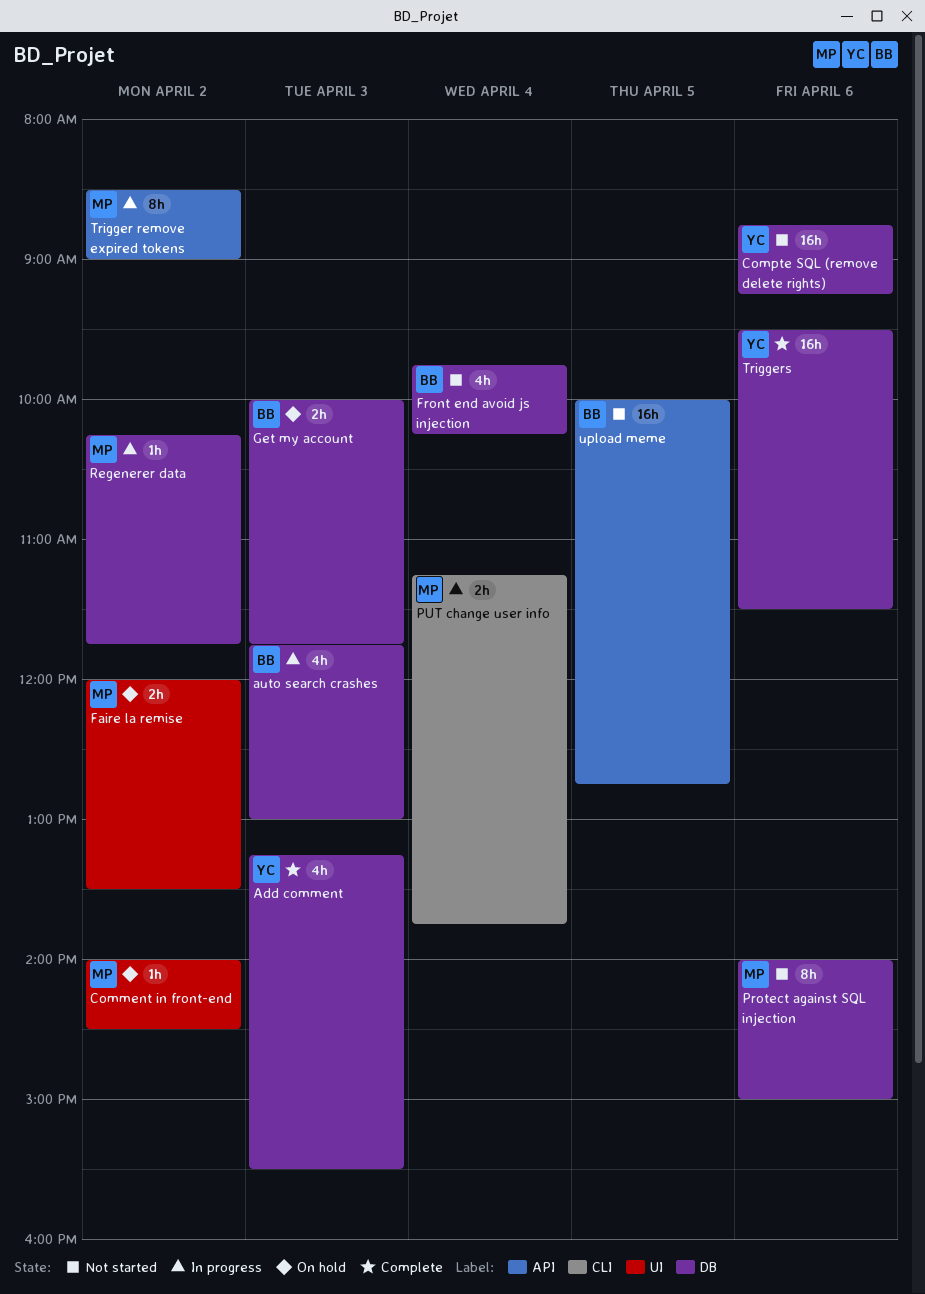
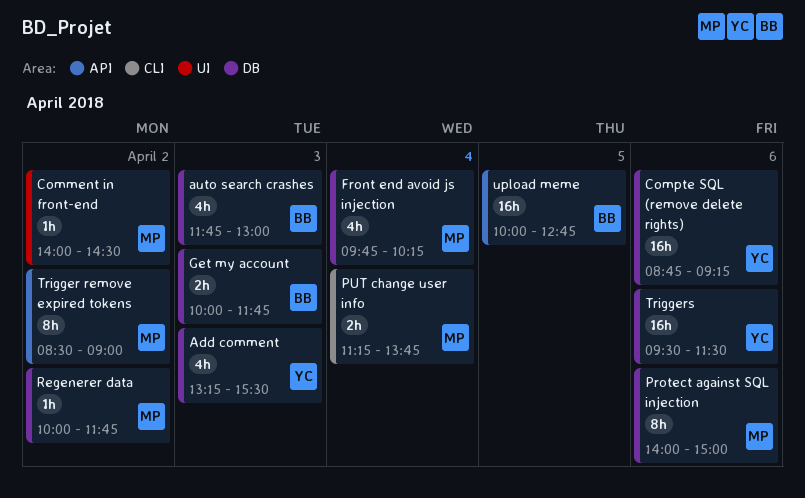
Faire la remise: present -> none
Front end avoid js injection, owner: BB -> MP
Regenerer data, begins: 10:15 -> 10:00

